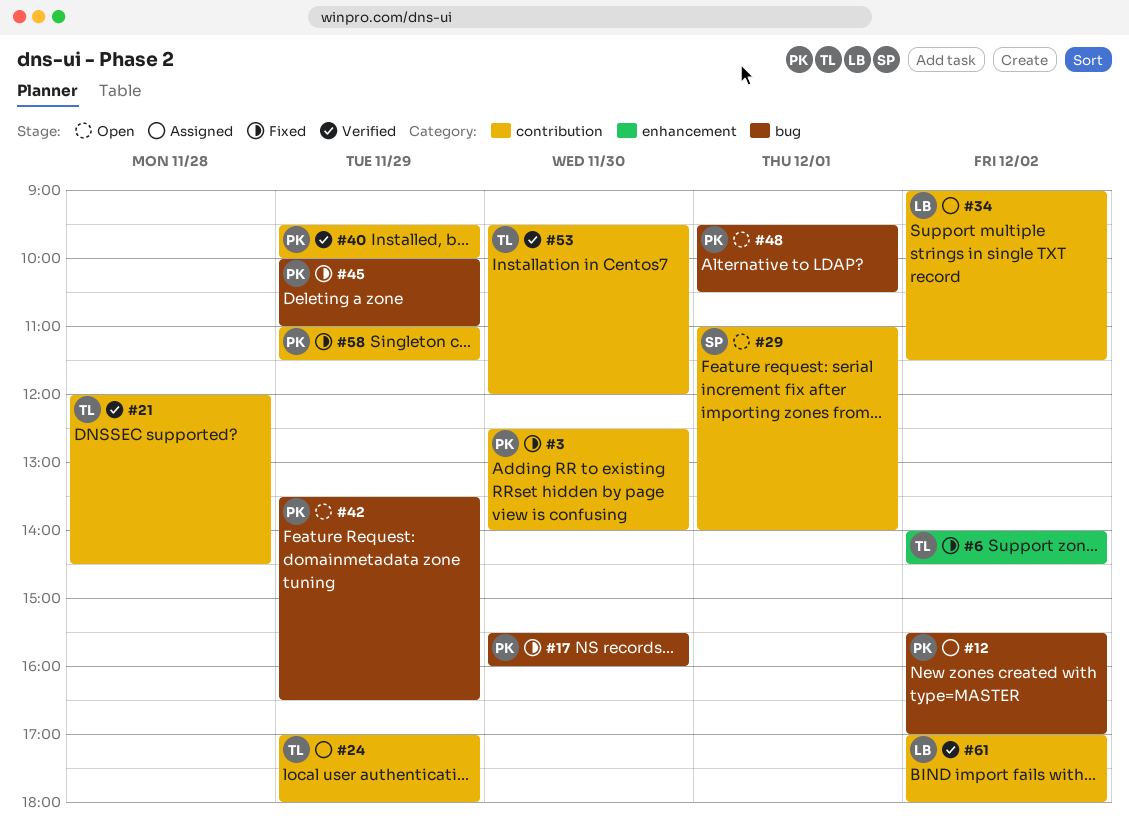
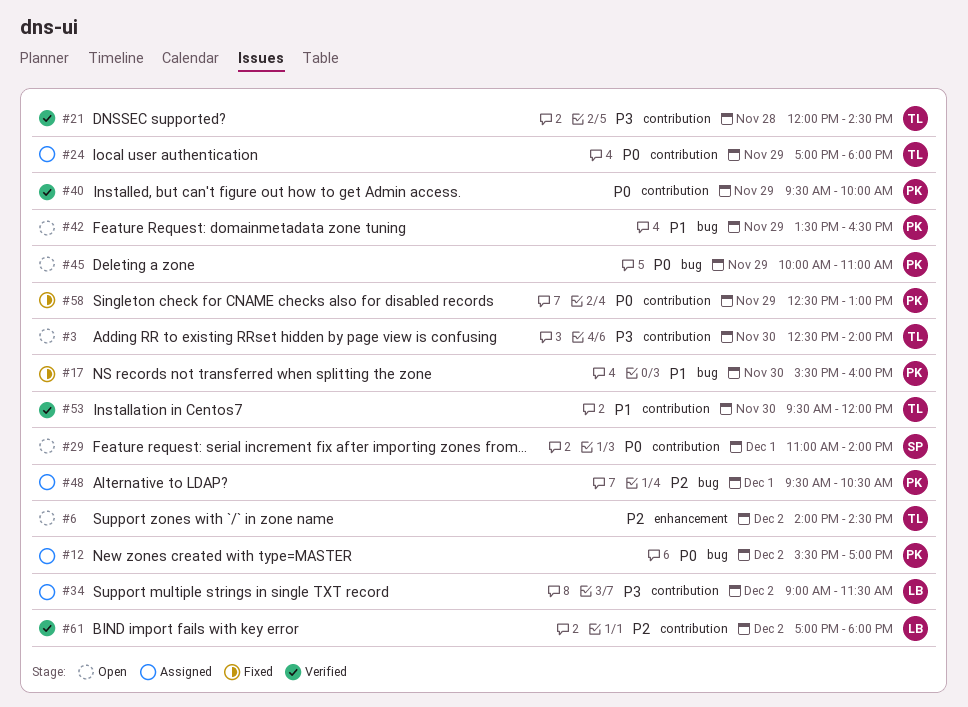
#3, status: Fixed -> Open
#3, owner: PK -> TL
#6, status: Fixed -> Open
#45, status: Fixed -> Open
#48, status: Open -> Assigned
#58, begins: 11:00 -> 12:30
#58, ends: 11:30 -> 13:00

